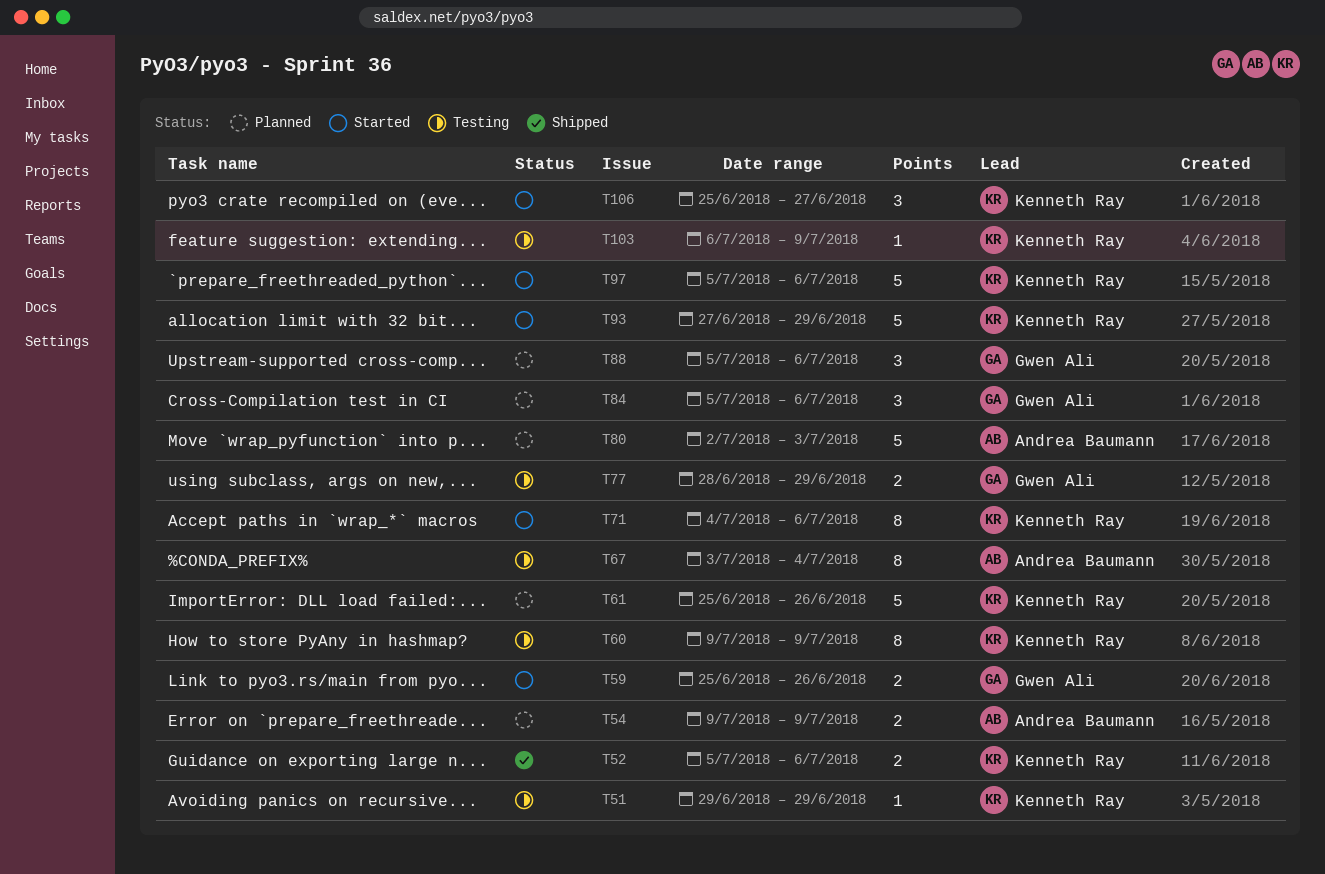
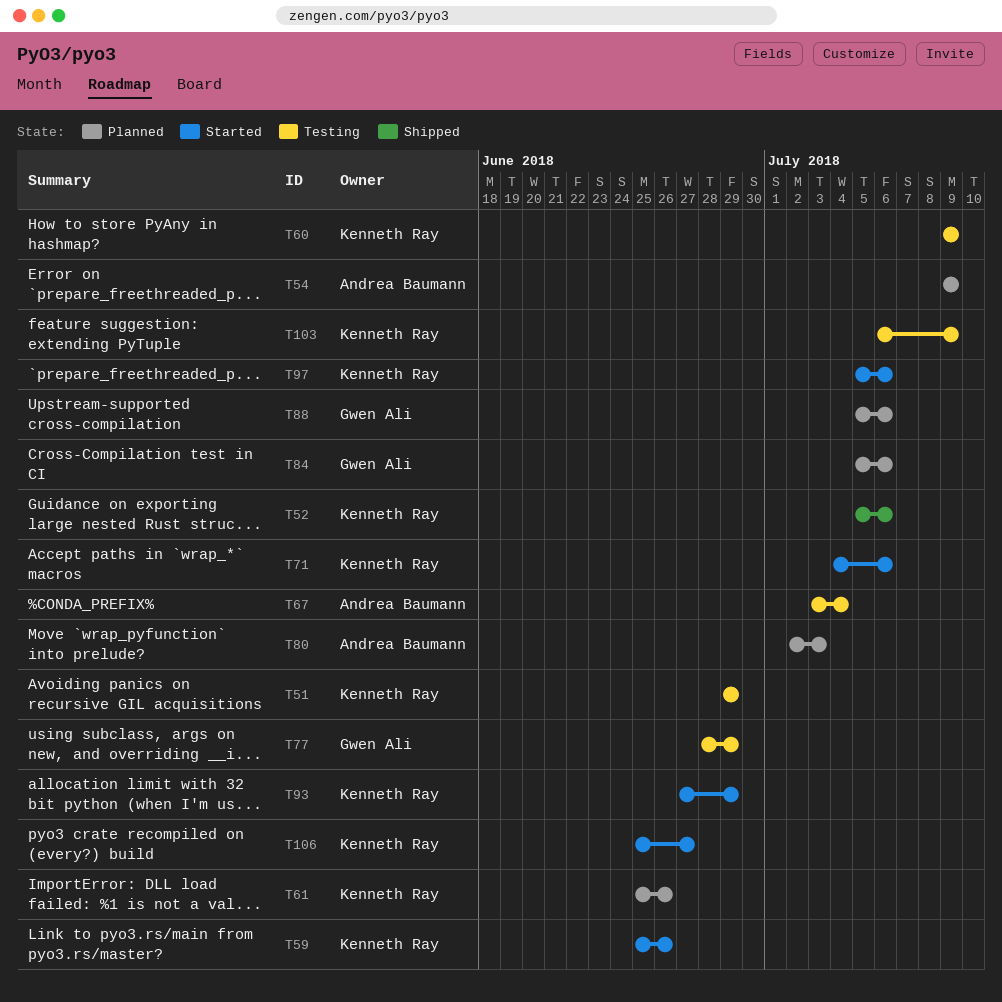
T59, owner: Gwen Ali -> Kenneth Ray

